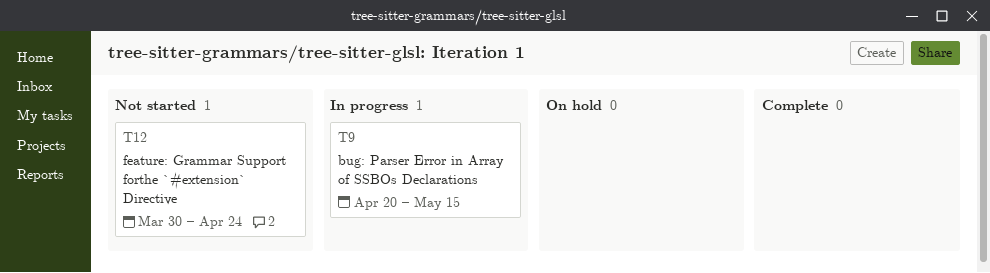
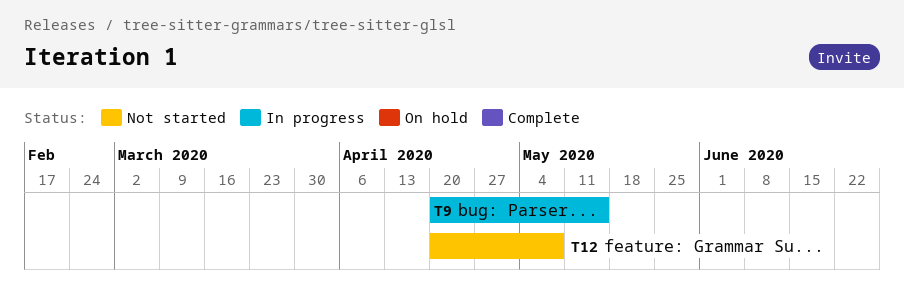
T12, start: Mar 30 -> Apr 20
T12, due: Apr 24 -> May 8

